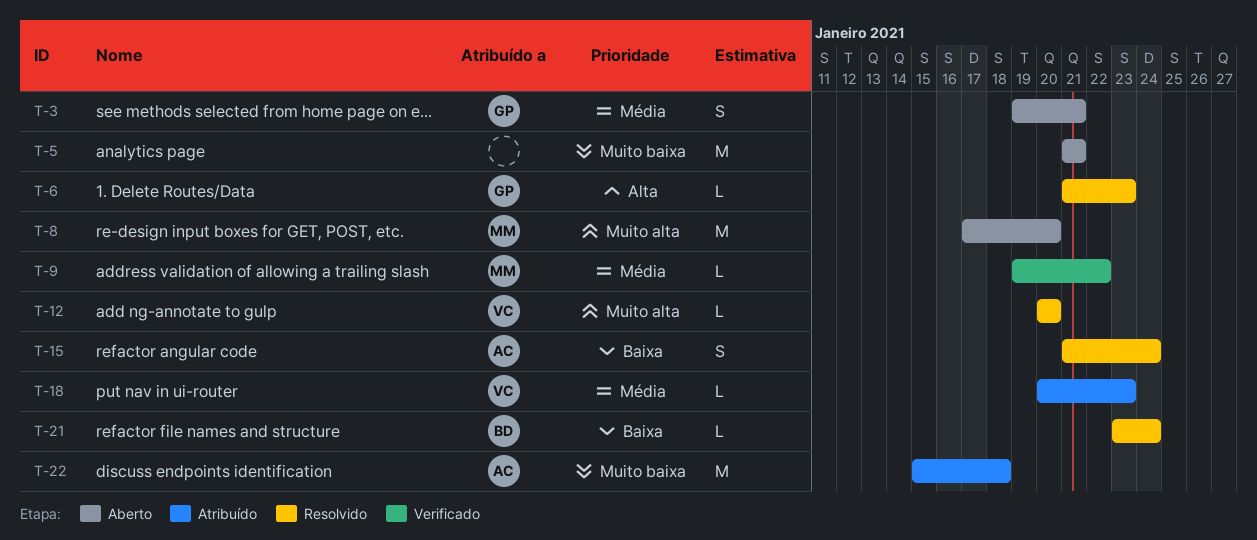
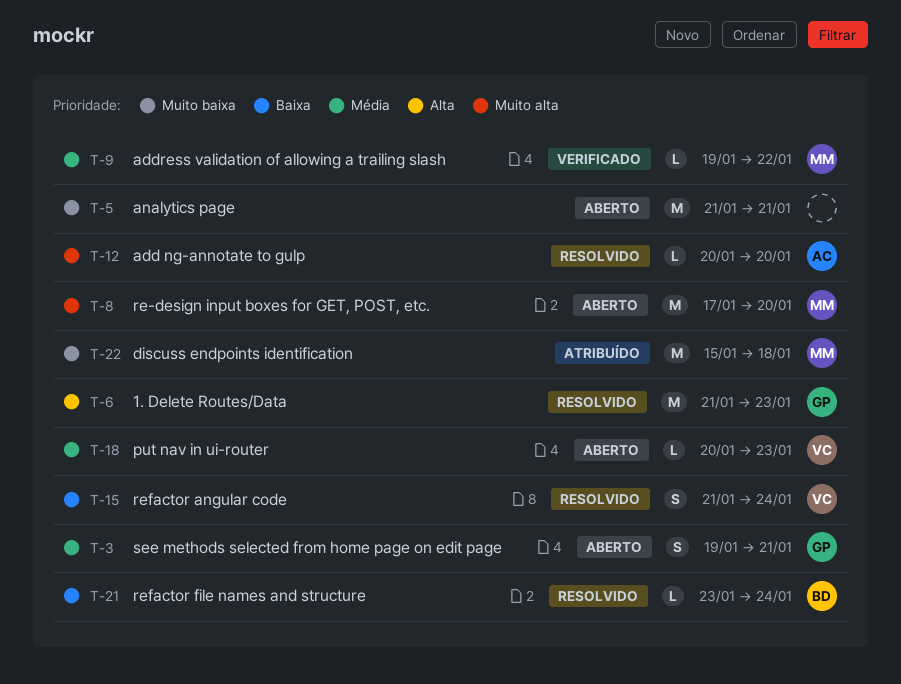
T-6, estimate: L -> M
T-12, owner: VC -> AC
T-15, owner: AC -> VC
T-18, status: Atribuído -> Aberto
T-22, owner: AC -> MM

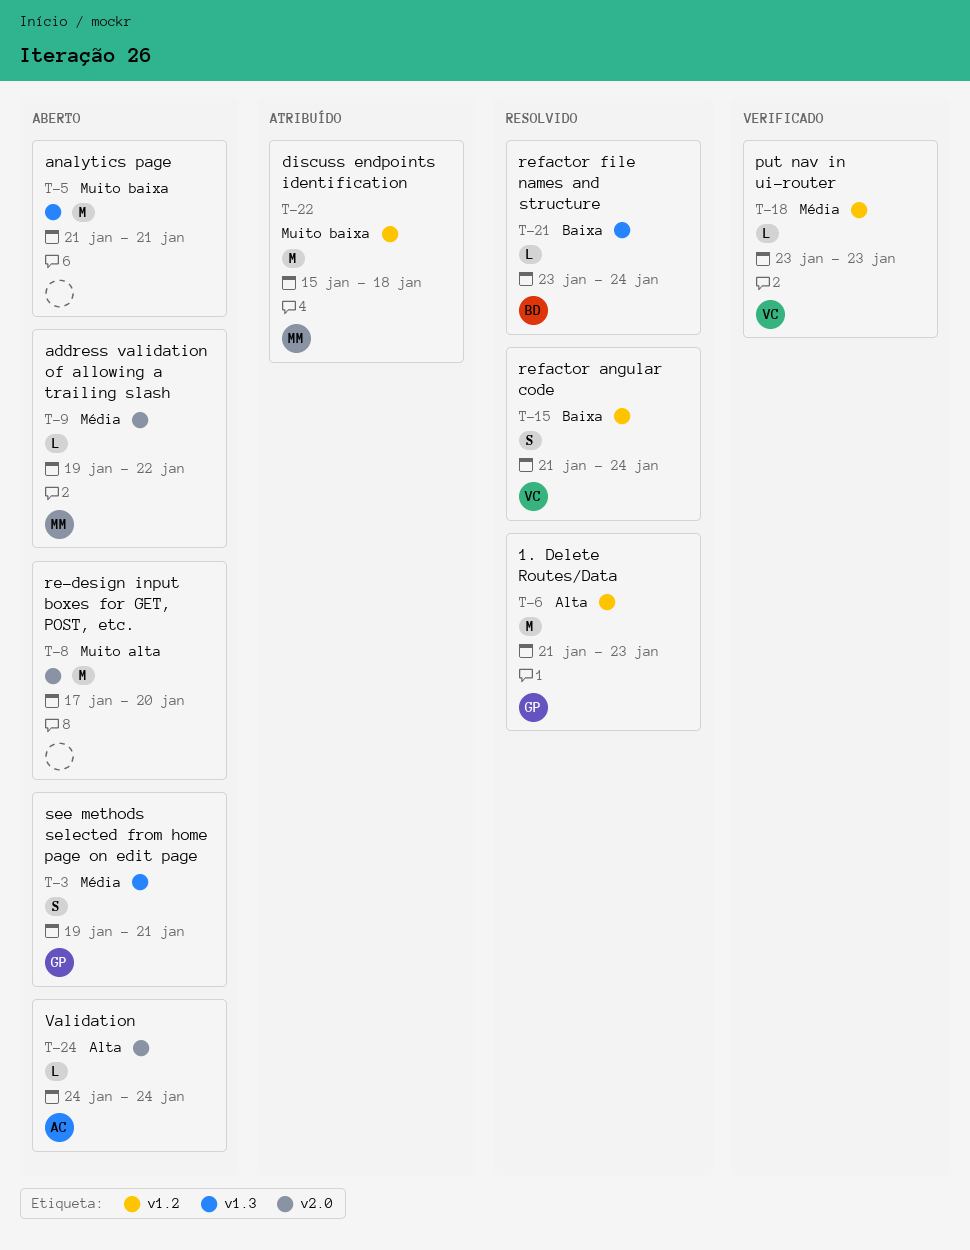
T-8, owner: MM -> none
T-9, status: Verificado -> Aberto
T-12: present -> none
T-18, status: Aberto -> Verificado
T-18, start: Jan 20 -> Jan 23
T-24: none -> present

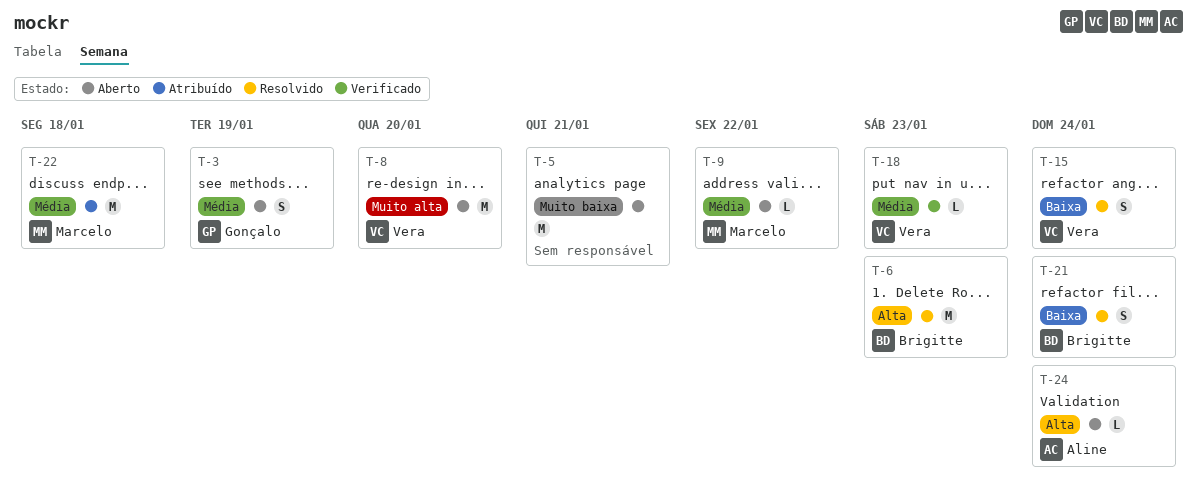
T-3, due: Jan 21 -> Jan 19
T-6, owner: Gonçalo -> Brigitte
T-8, owner: none -> Vera
T-21, estimate: L -> S
T-22, priority: Muito baixa -> Média

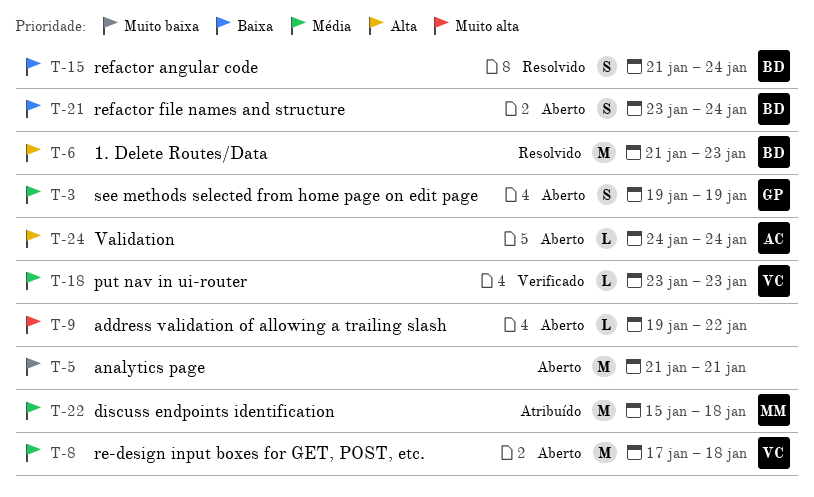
T-8, priority: Muito alta -> Média
T-8, due: Jan 20 -> Jan 18
T-9, owner: Marcelo -> none
T-9, priority: Média -> Muito alta
T-15, owner: Vera -> Brigitte
T-21, status: Resolvido -> Aberto

